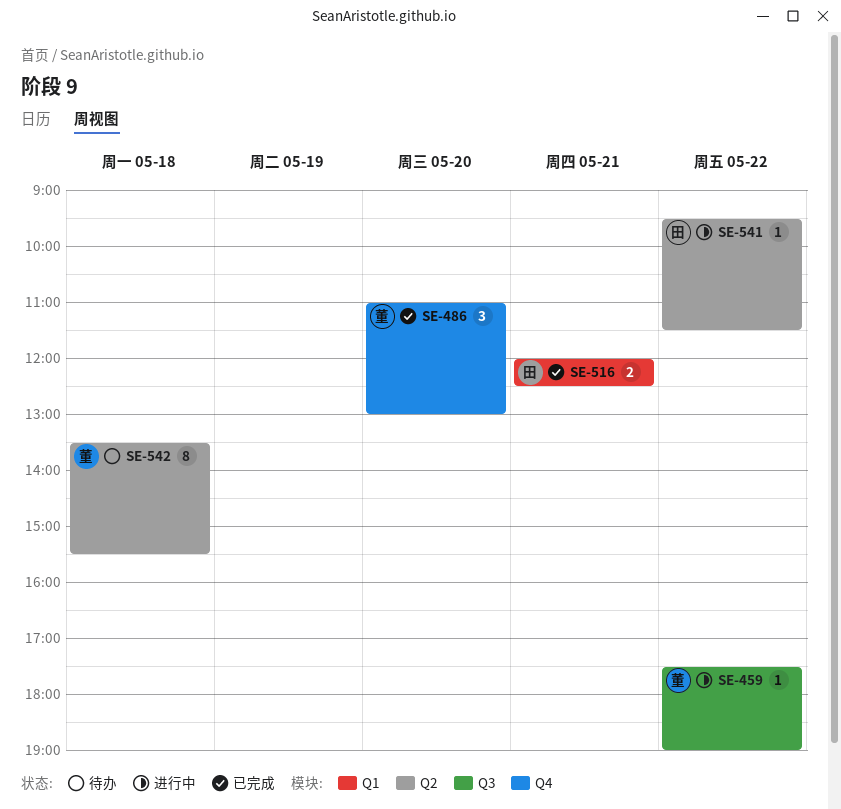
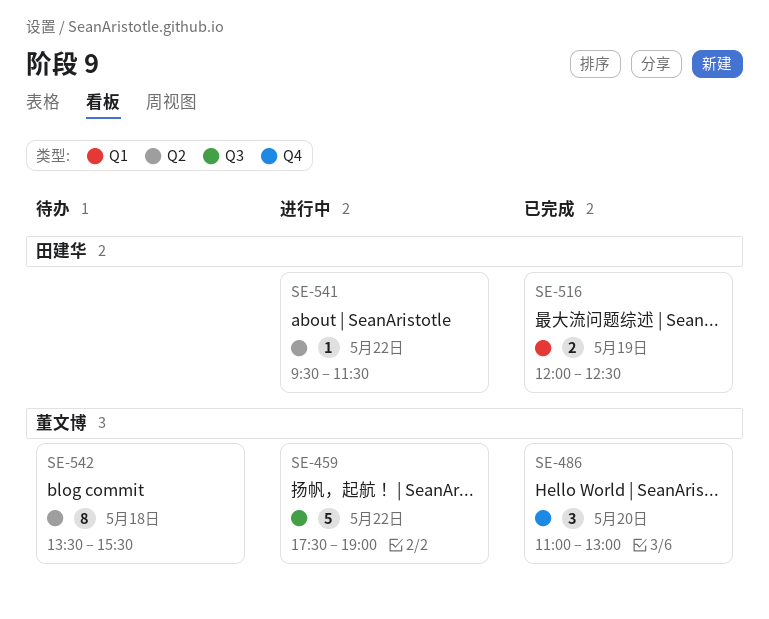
SE-459, estimate: 1 -> 5
SE-516, day: May 21 -> May 19

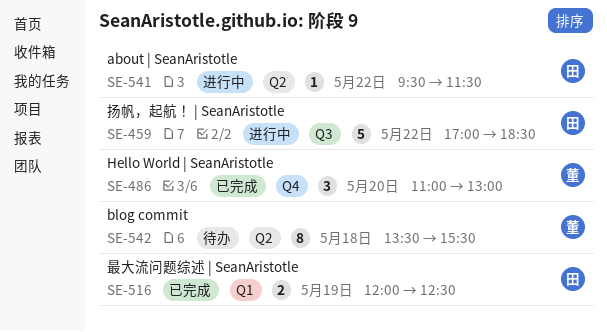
SE-459, owner: 董文博 -> 田建华
SE-459, begins: 17:30 -> 17:00
SE-459, ends: 19:00 -> 18:30

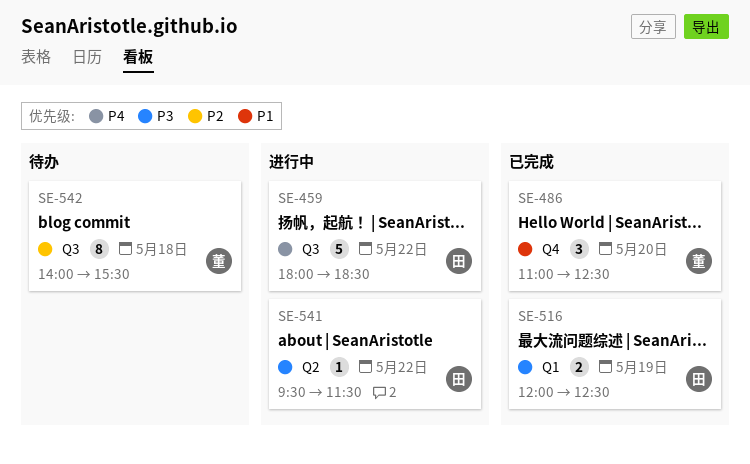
SE-459, begins: 17:00 -> 18:00
SE-486, ends: 13:00 -> 12:30
SE-542, label: Q2 -> Q3
SE-542, begins: 13:30 -> 14:00

